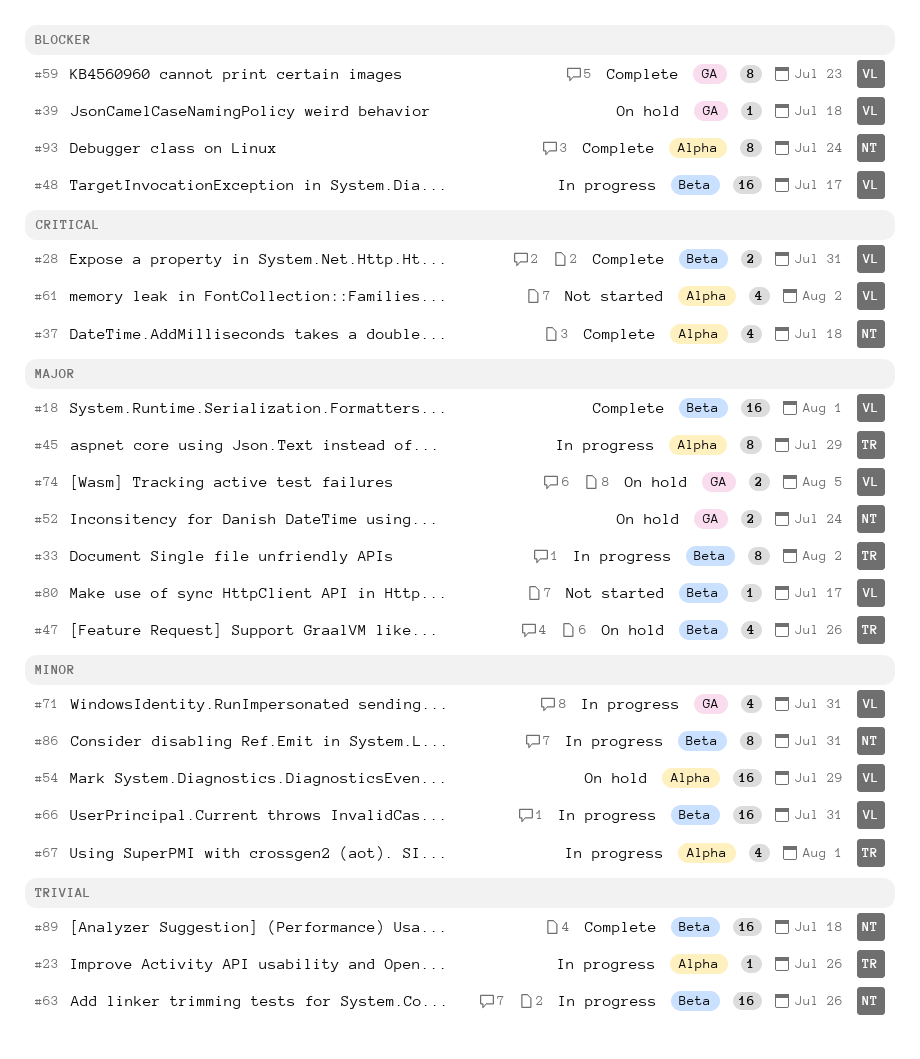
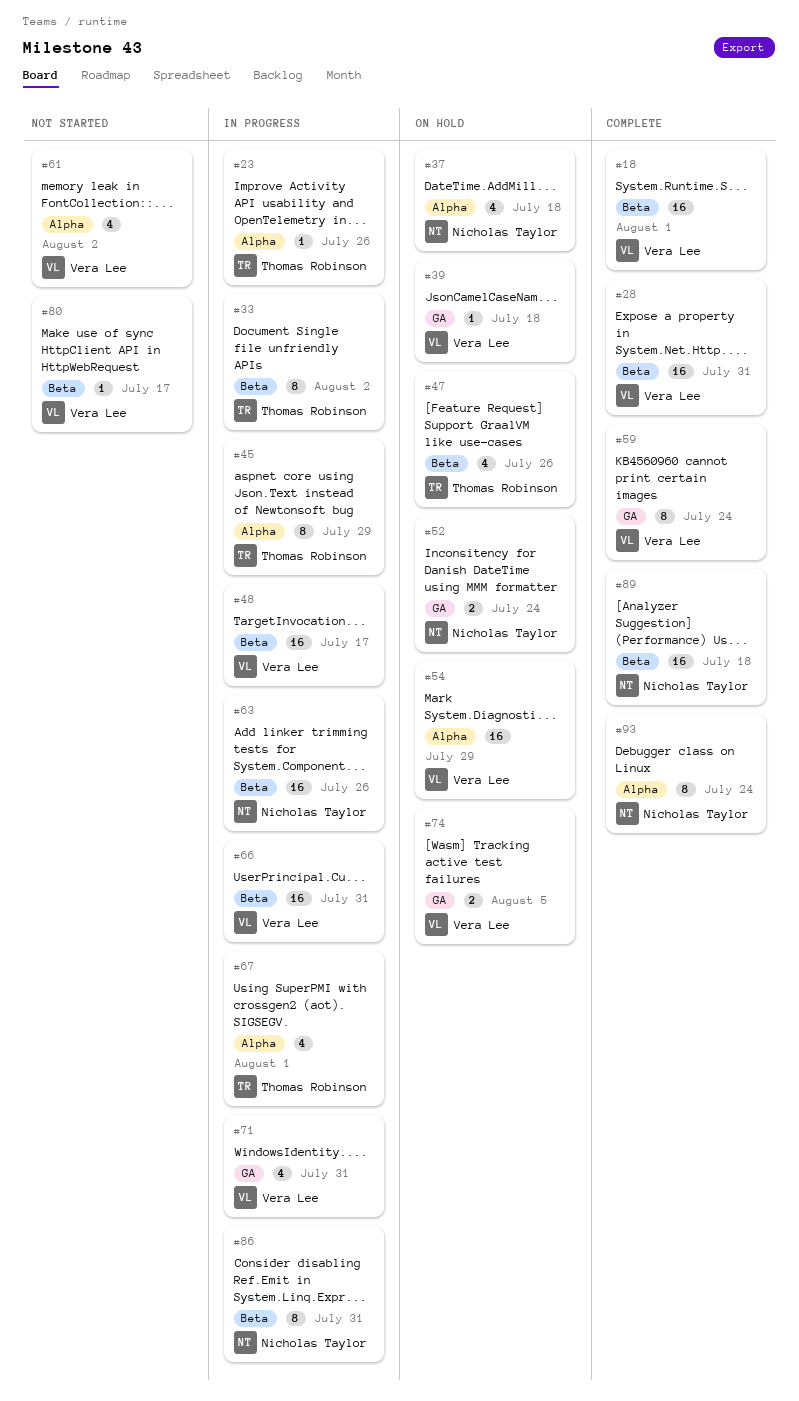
#28, estimate: 2 -> 16
#37, status: Complete -> On hold
#59, due: Jul 23 -> Jul 24

